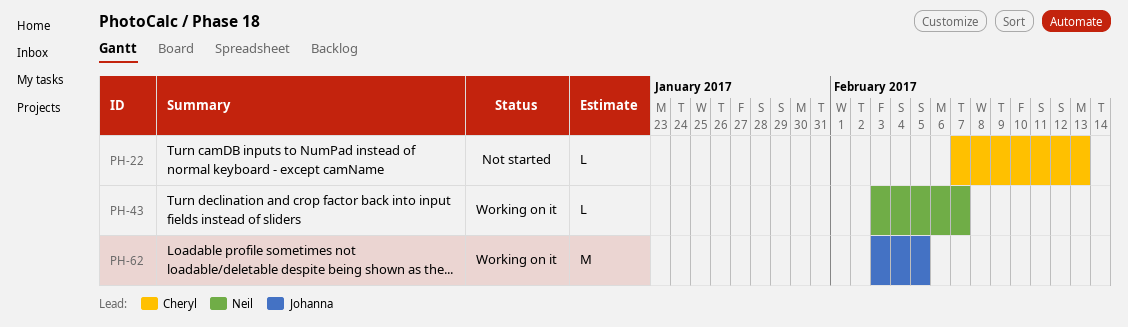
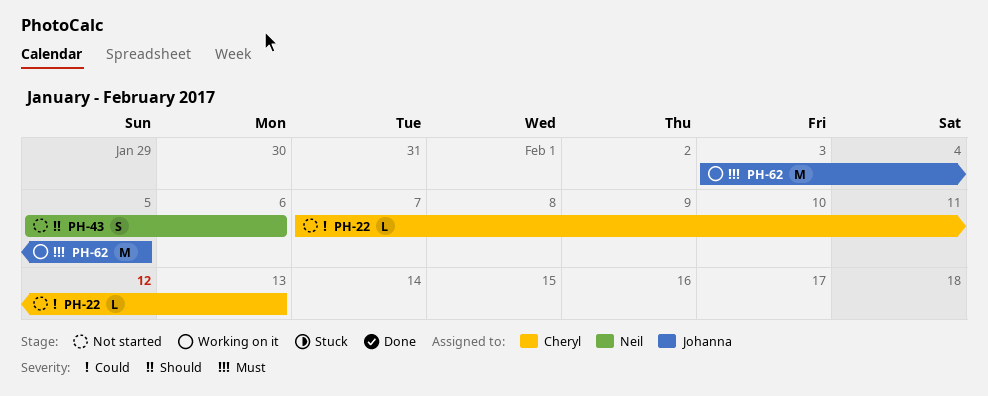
PH-43, status: Working on it -> Not started
PH-43, estimate: L -> S
PH-43, start: Feb 3 -> Feb 5
PH-43, due: Feb 7 -> Feb 6

